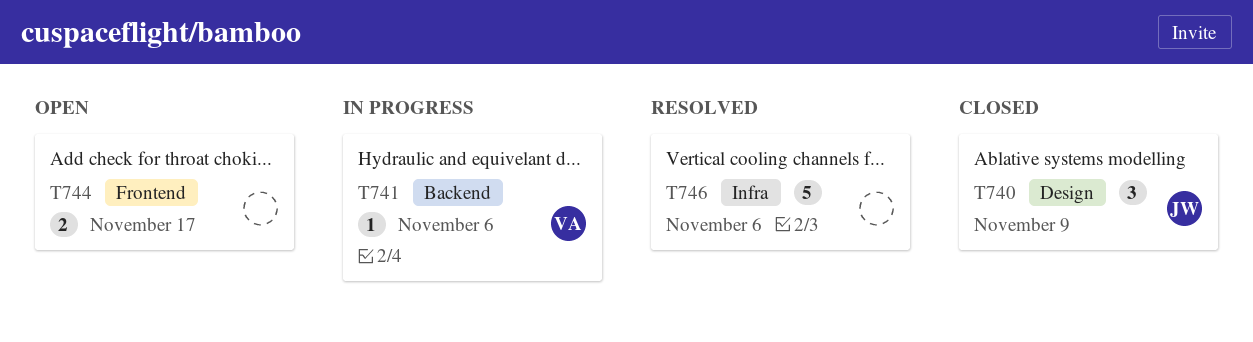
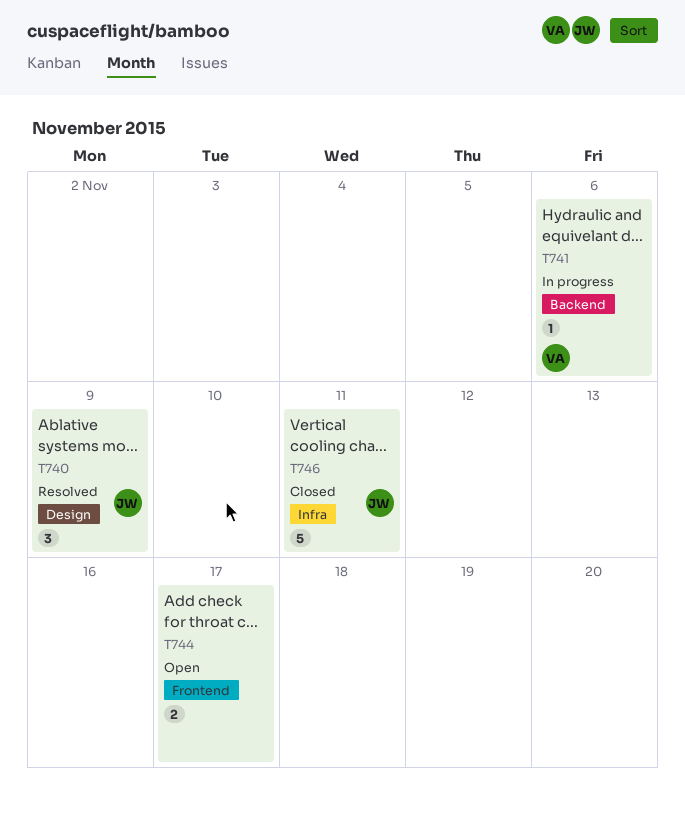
T740, status: Closed -> Resolved
T746, status: Resolved -> Closed
T746, owner: none -> JW
T746, due: Nov 6 -> Nov 11

